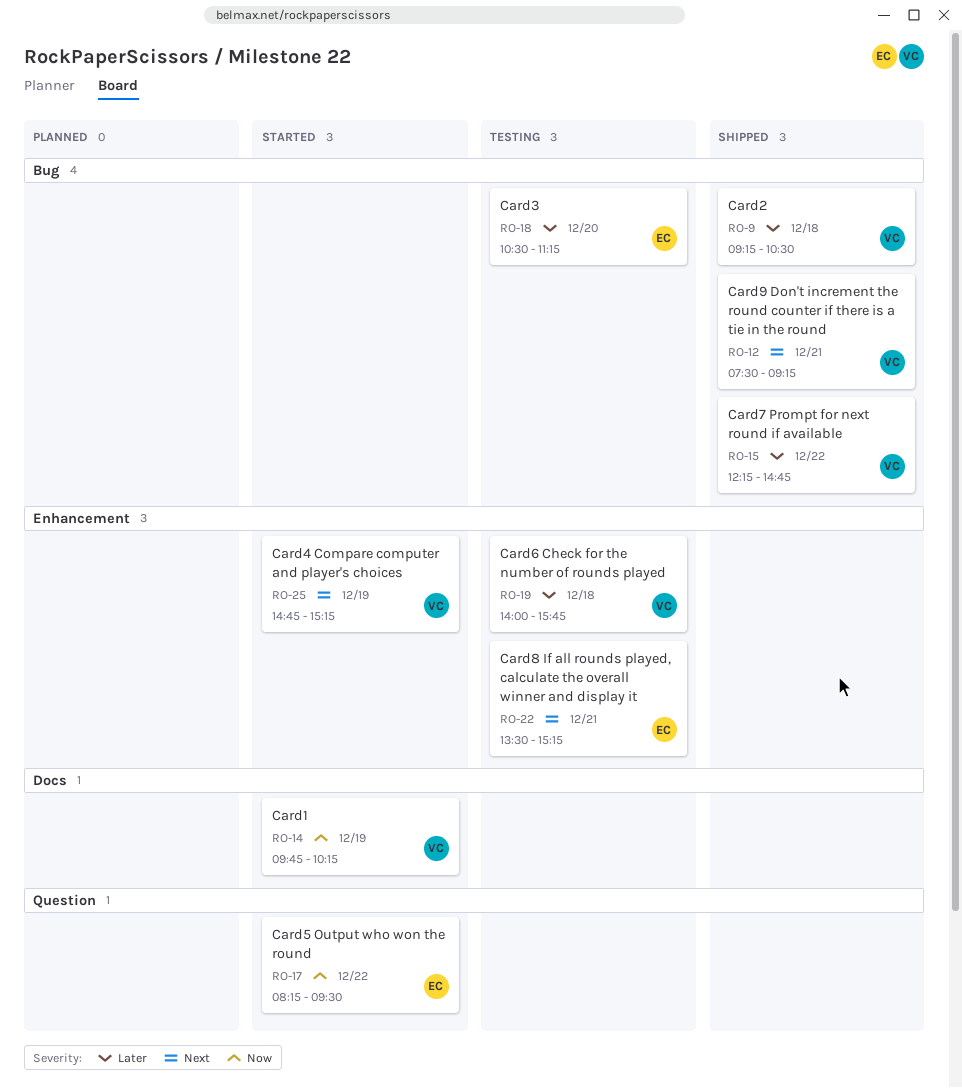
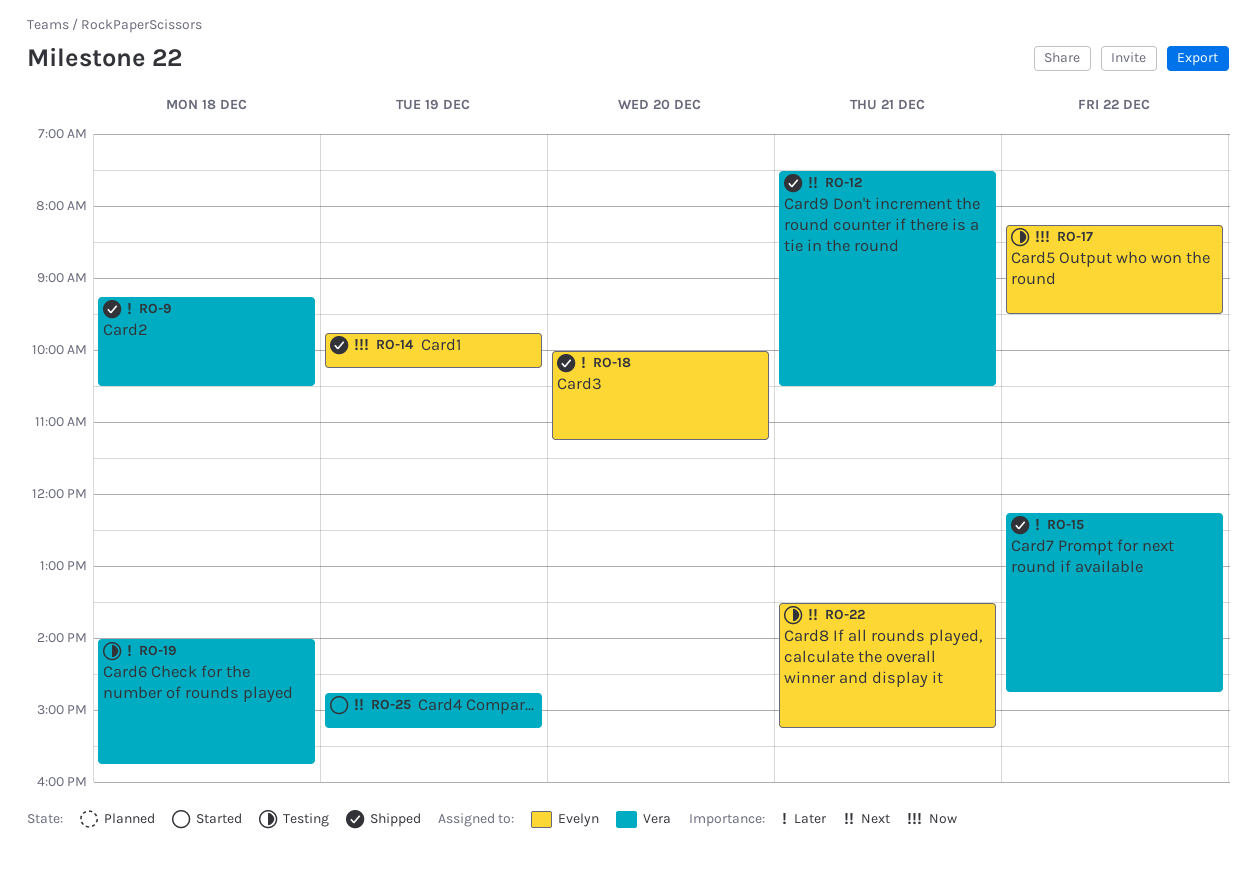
RO-12, ends: 09:15 -> 10:30
RO-14, status: Started -> Shipped
RO-14, owner: Vera -> Evelyn
RO-17, status: Started -> Testing
RO-18, status: Testing -> Shipped
RO-18, begins: 10:30 -> 10:00

